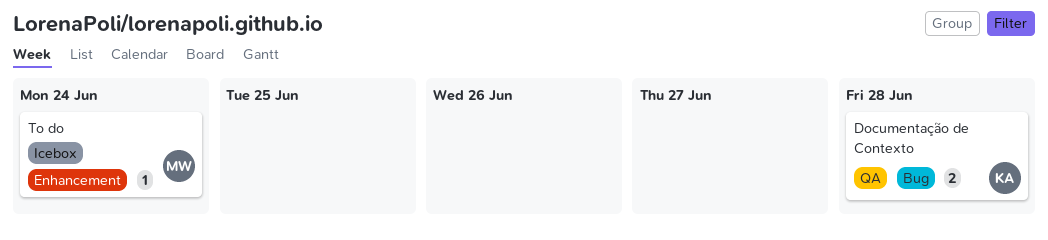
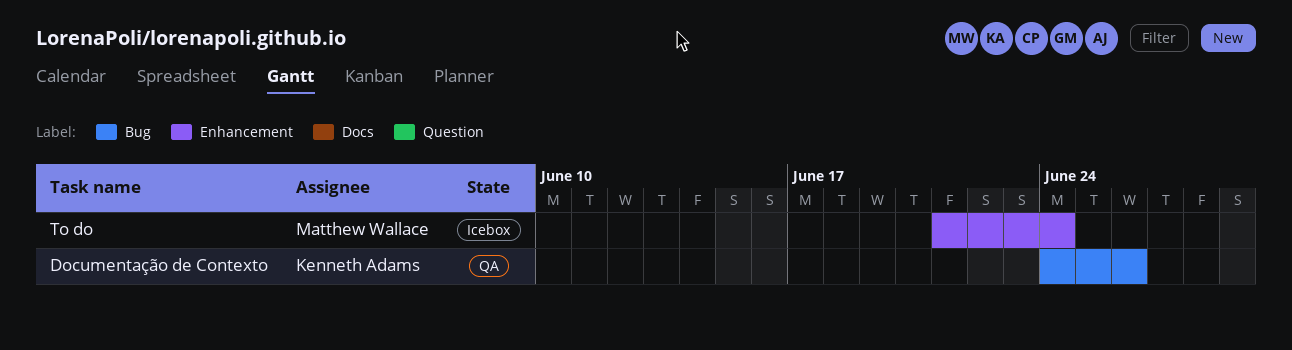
Documentação de Contexto, due: Jun 28 -> Jun 26

